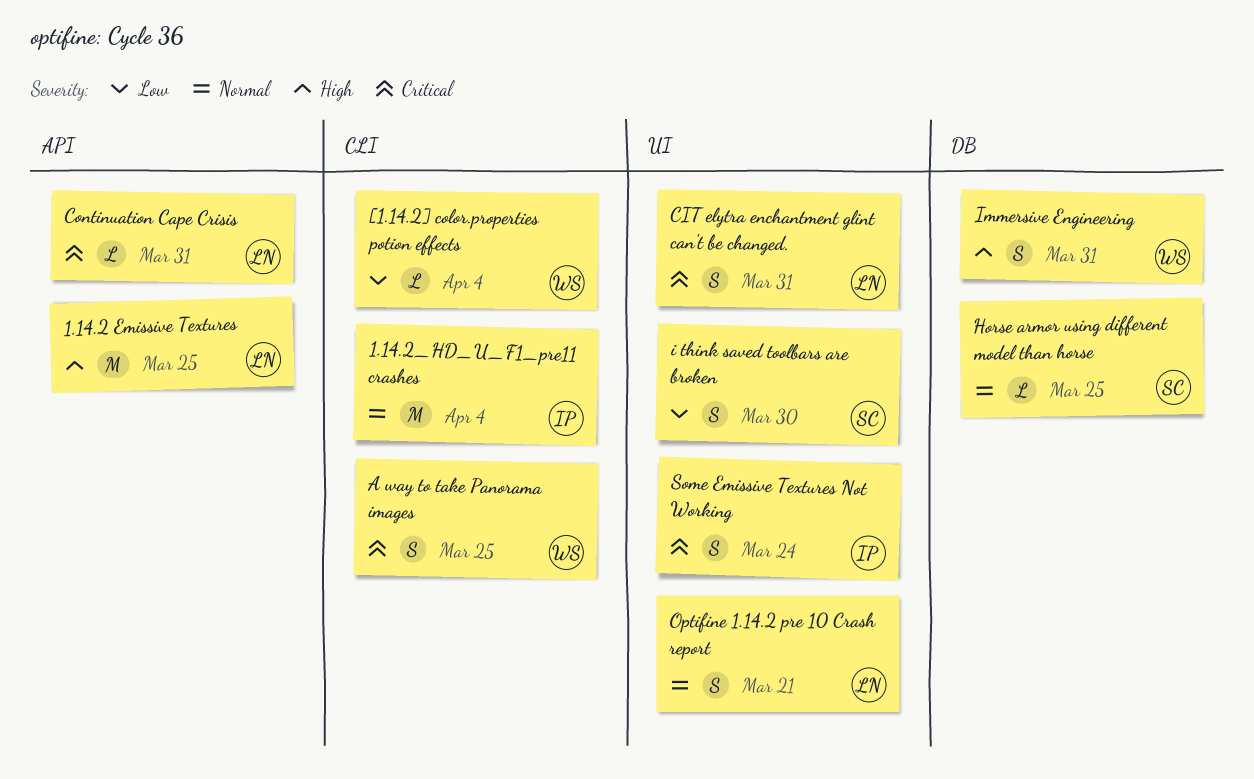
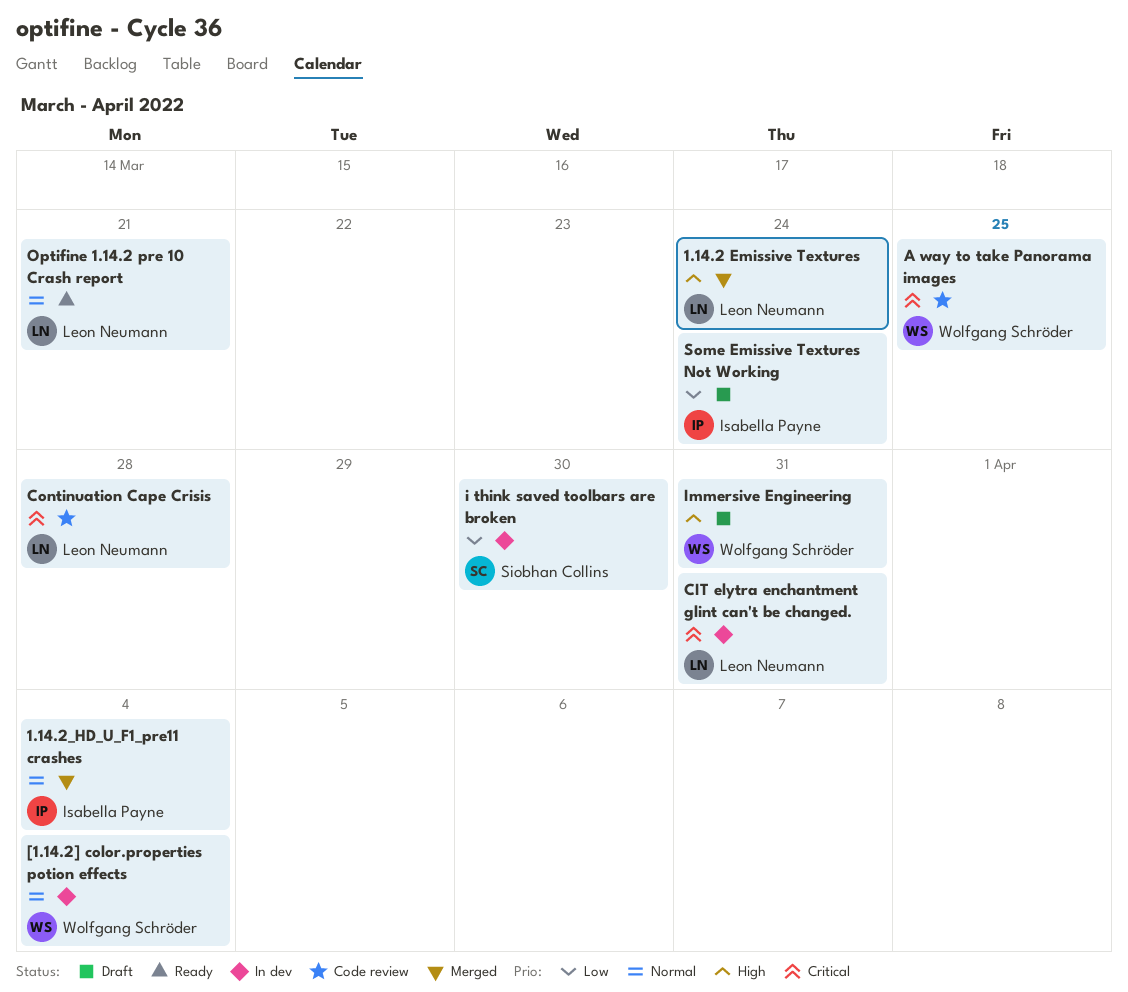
1.14.2 Emissive Textures, due: Mar 25 -> Mar 24
[1.14.2] color.properties potion effects, priority: Low -> Normal
Continuation Cape Crisis, due: Mar 31 -> Mar 28
Horse armor using different model than horse: present -> none
Some Emissive Textures Not Working, priority: Critical -> Low

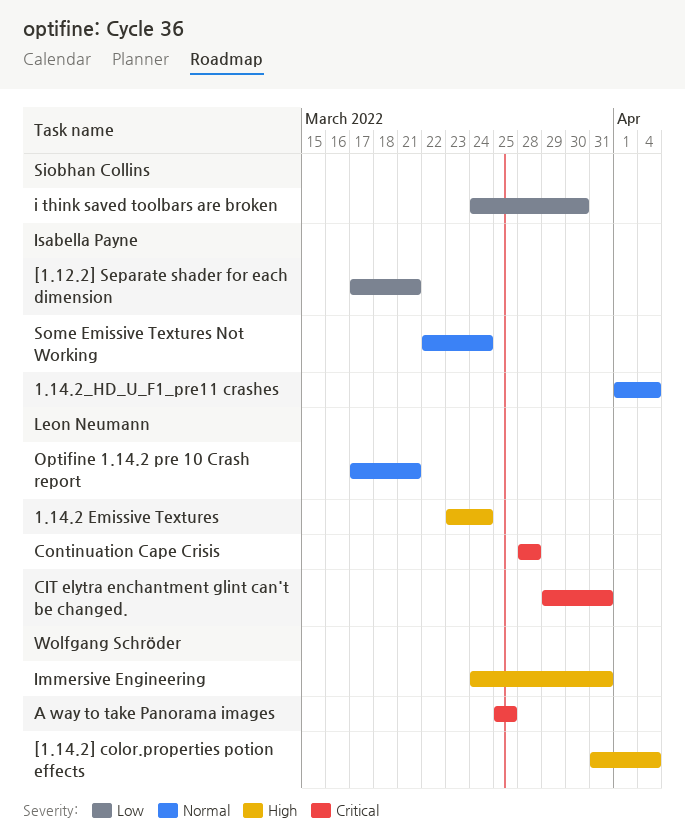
[1.12.2] Separate shader for each dimension: none -> present
[1.14.2] color.properties potion effects, priority: Normal -> High
Some Emissive Textures Not Working, priority: Low -> Normal

